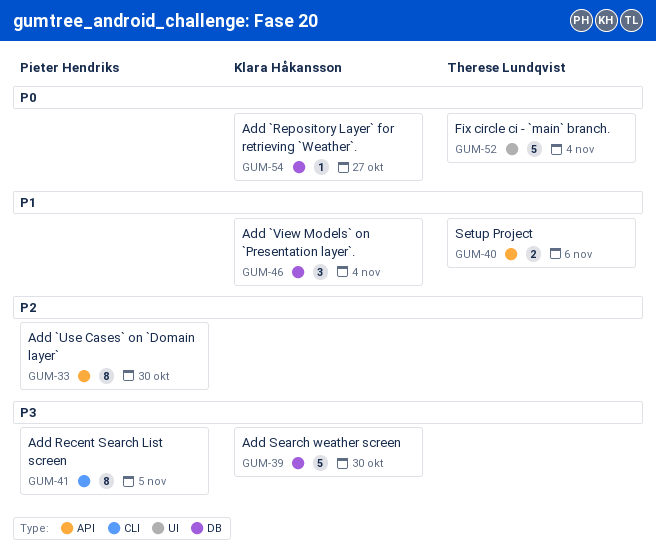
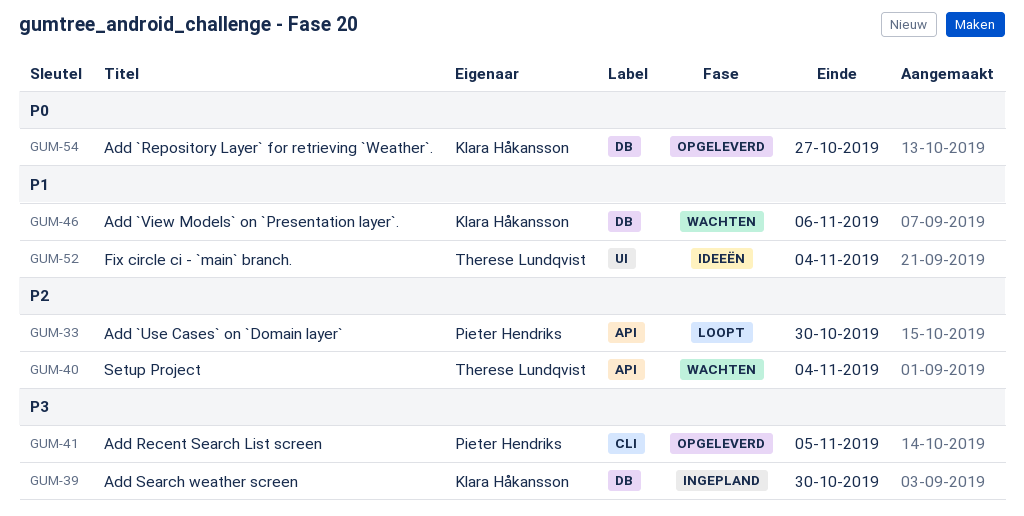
GUM-40, priority: P1 -> P2
GUM-40, due: Nov 6 -> Nov 4
GUM-46, due: Nov 4 -> Nov 6
GUM-52, priority: P0 -> P1

